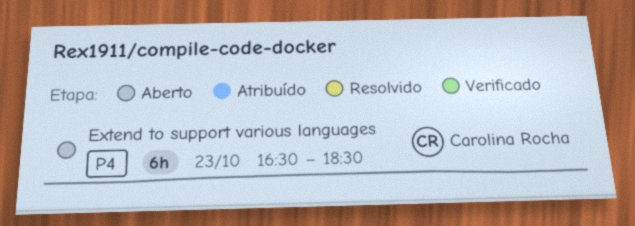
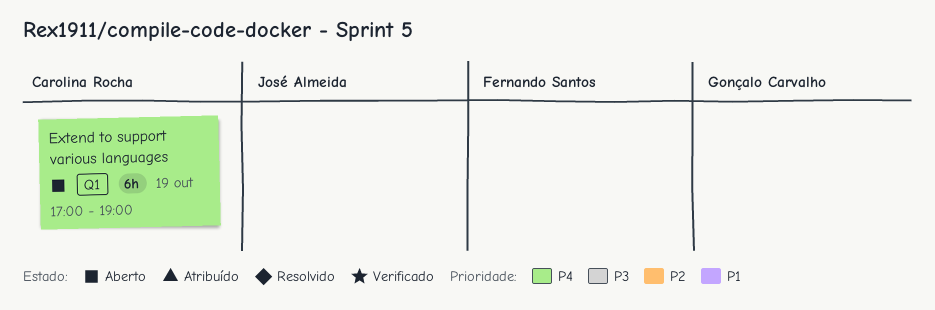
Extend to support various languages, day: Oct 23 -> Oct 19
Extend to support various languages, begins: 16:30 -> 17:00
Extend to support various languages, ends: 18:30 -> 19:00

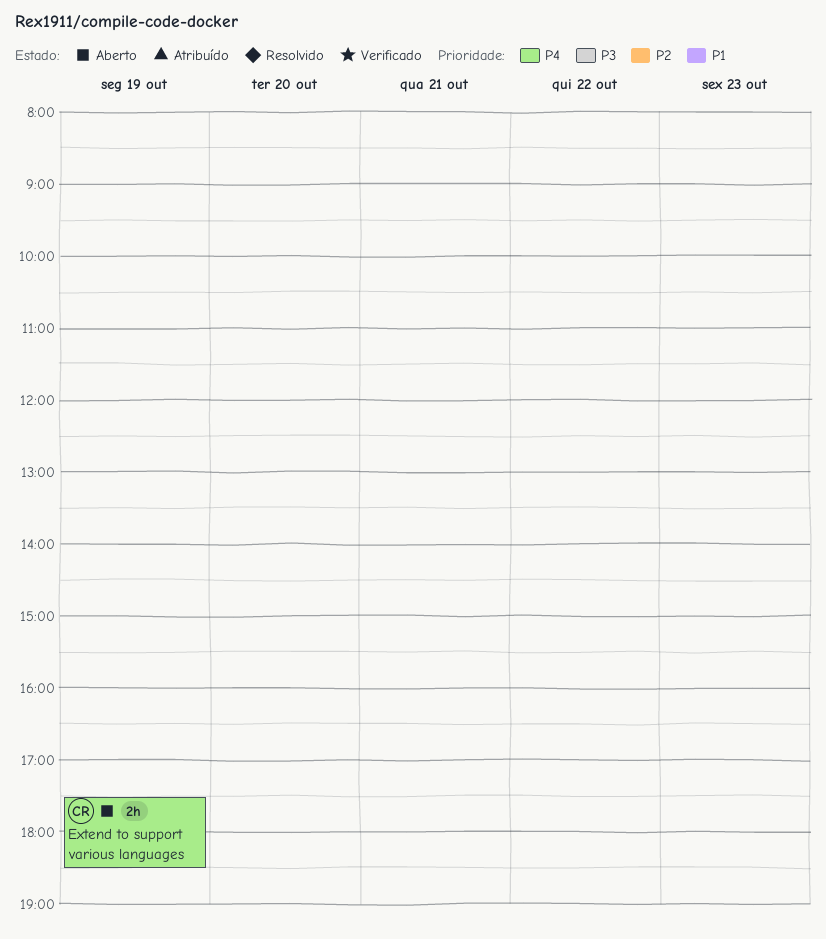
Extend to support various languages, estimate: 6h -> 2h
Extend to support various languages, begins: 17:00 -> 17:30
Extend to support various languages, ends: 19:00 -> 18:30

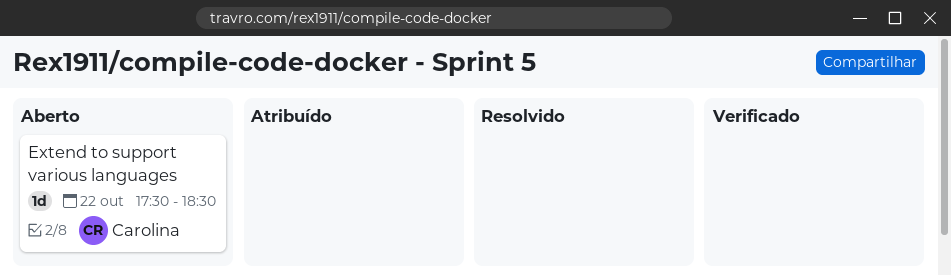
Extend to support various languages, estimate: 2h -> 1d
Extend to support various languages, day: Oct 19 -> Oct 22

